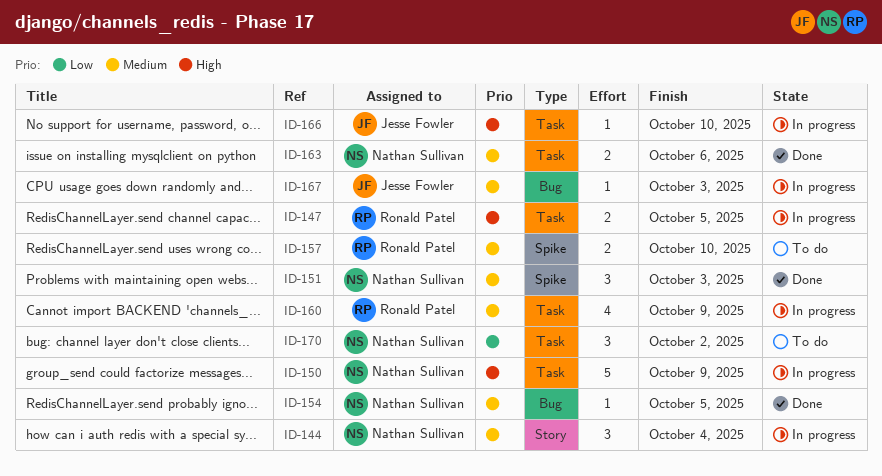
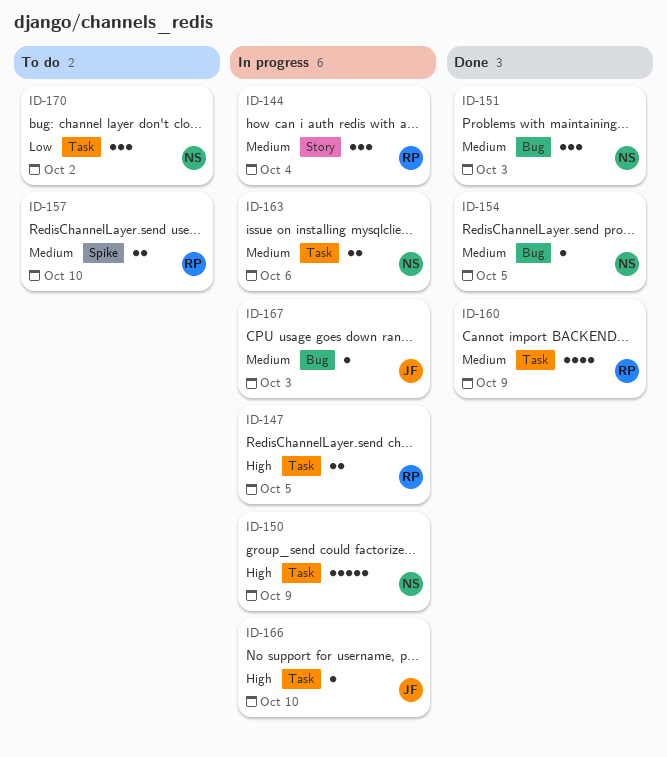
ID-144, owner: Nathan Sullivan -> Ronald Patel
ID-151, label: Spike -> Bug
ID-160, status: In progress -> Done
ID-163, status: Done -> In progress

